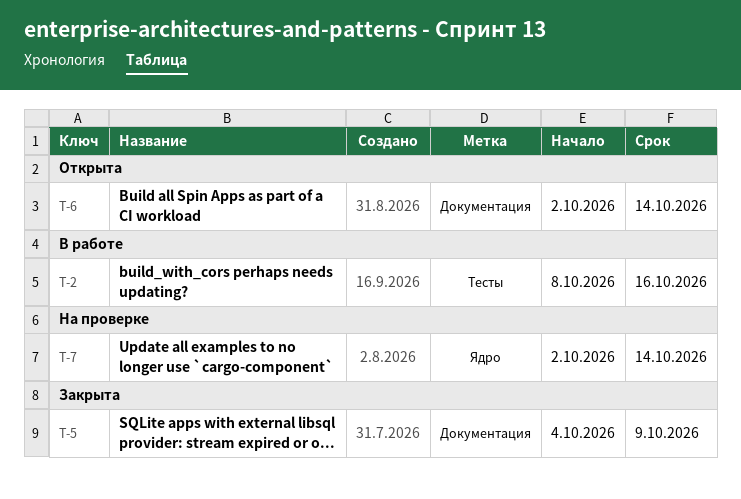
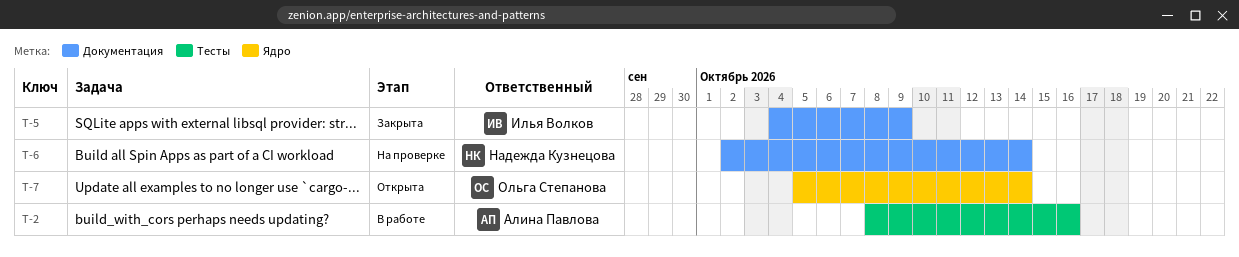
T-6, status: Открыта -> На проверке
T-7, status: На проверке -> Открыта
T-7, start: Oct 2 -> Oct 5

